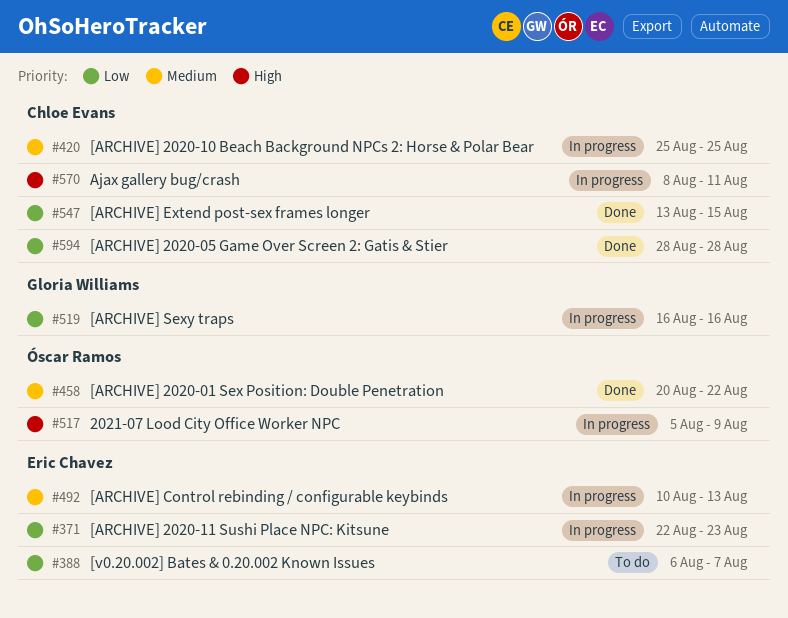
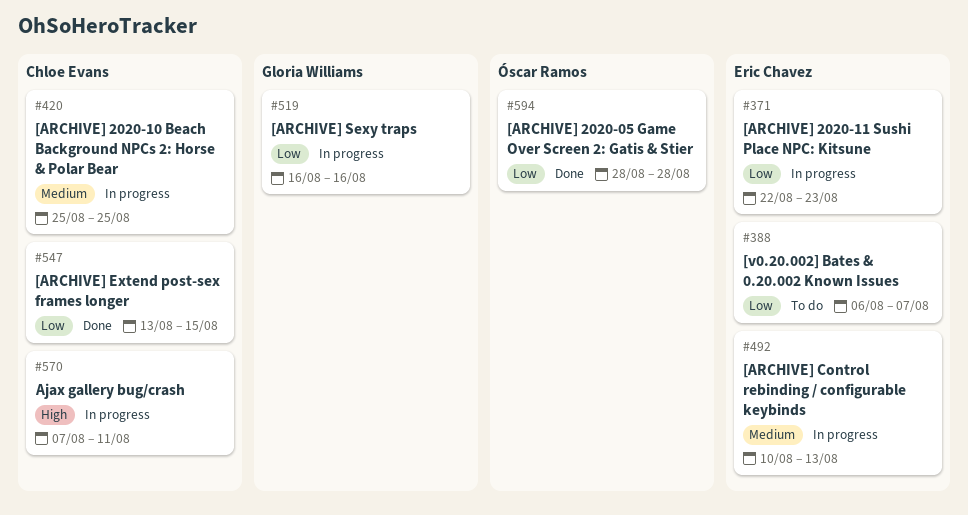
#458: present -> none
#517: present -> none
#570, start: Aug 8 -> Aug 7
#594, owner: Chloe Evans -> Óscar Ramos

